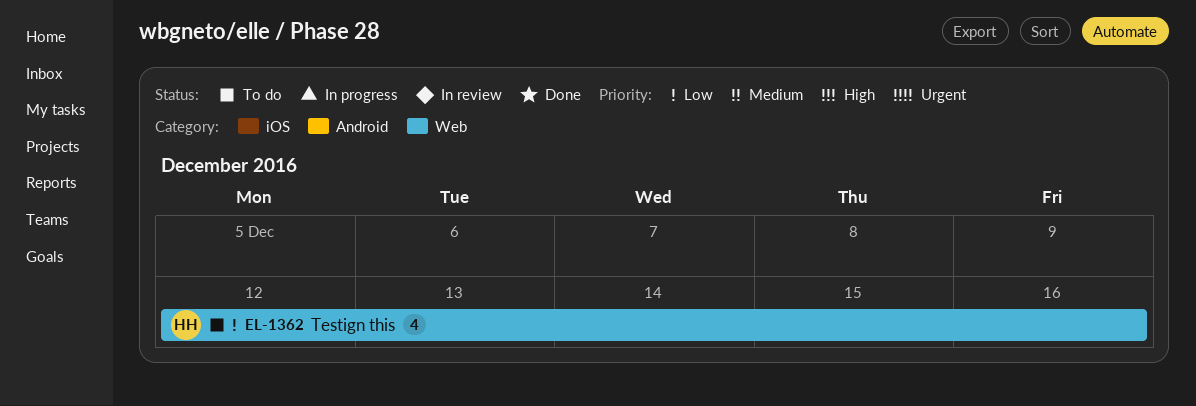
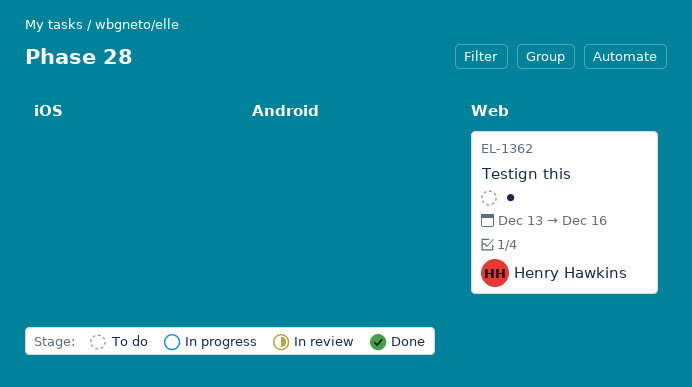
EL-1362, estimate: 4 -> 1
EL-1362, start: Dec 12 -> Dec 13

